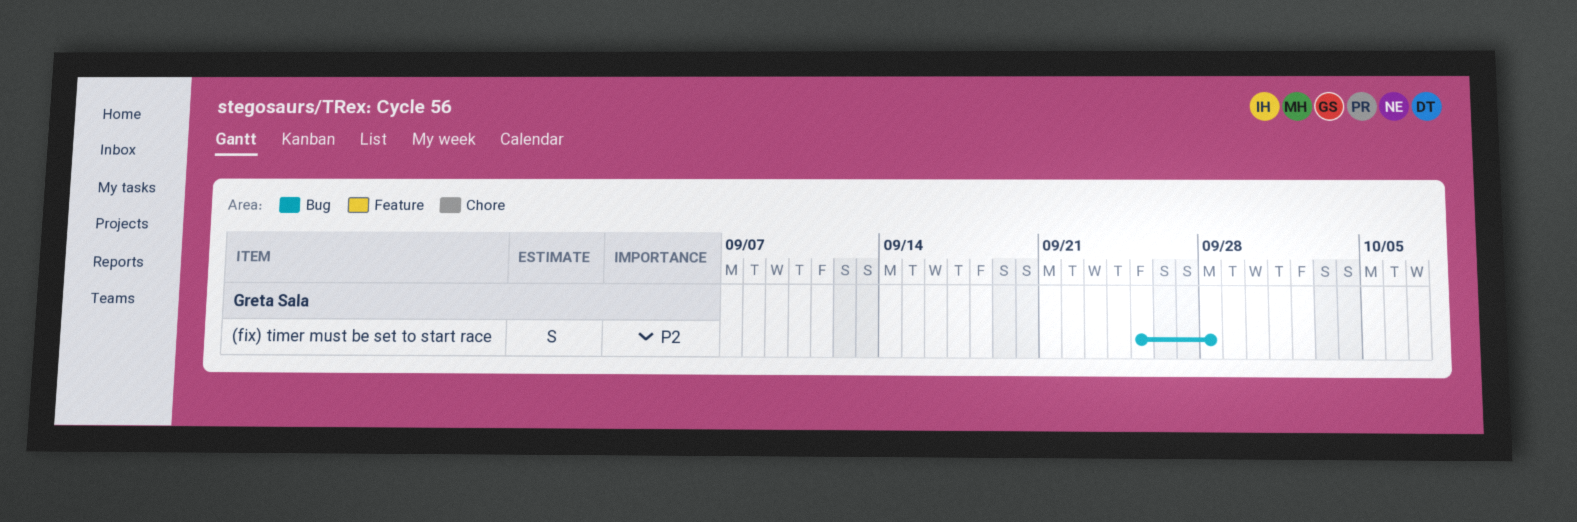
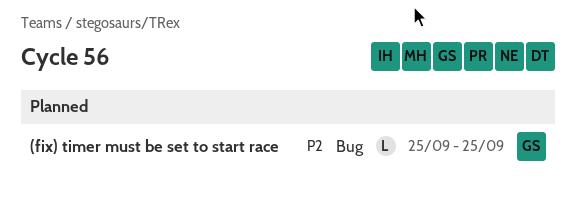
(fix) timer must be set to start race, estimate: S -> L
(fix) timer must be set to start race, due: Sep 28 -> Sep 25

